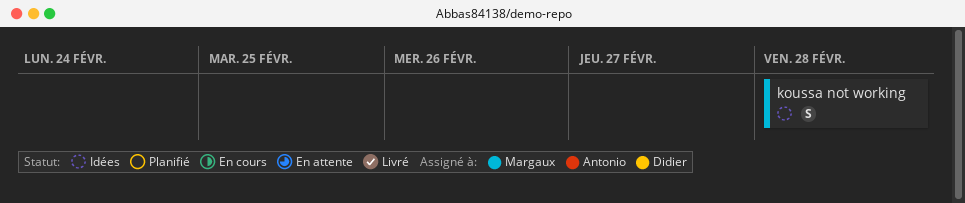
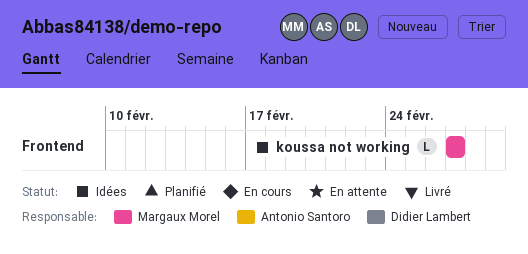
koussa not working, estimate: S -> L
koussa not working, due: Feb 28 -> Feb 27

